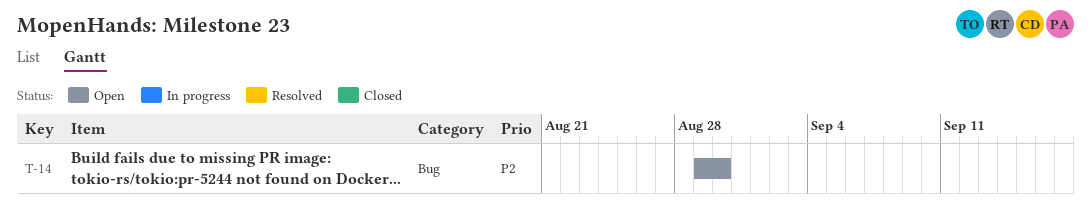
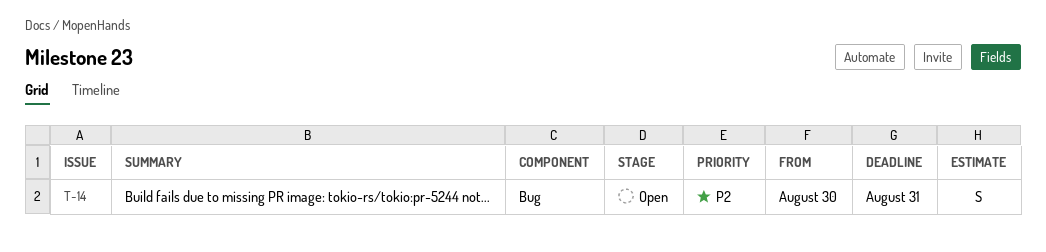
T-14, start: Aug 29 -> Aug 30
T-14, due: Aug 30 -> Aug 31

